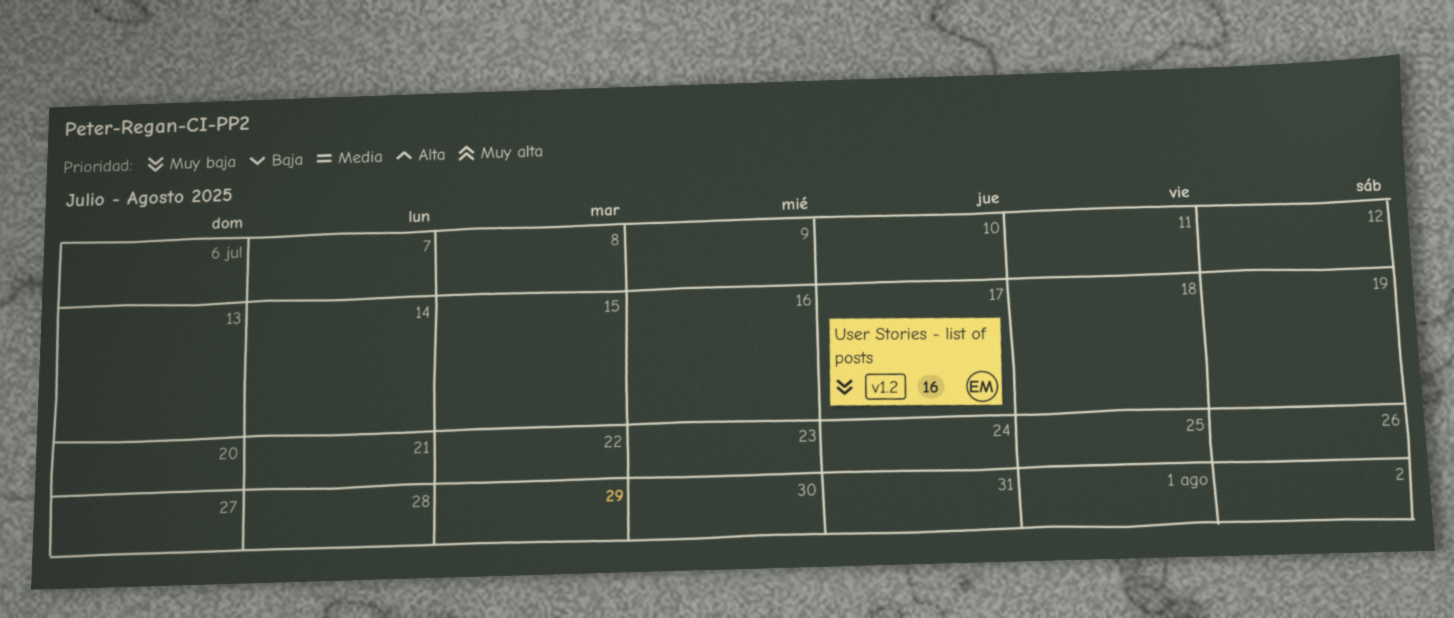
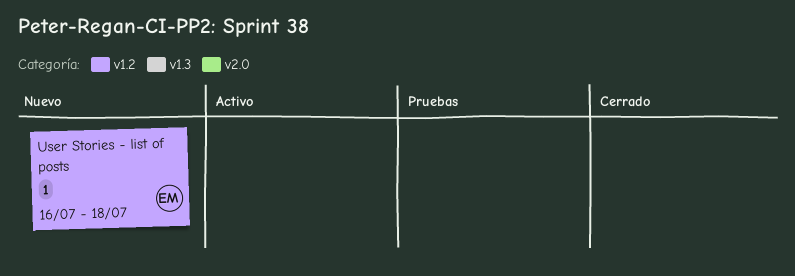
User Stories - list of posts, estimate: 16 -> 1
User Stories - list of posts, due: Jul 17 -> Jul 18

